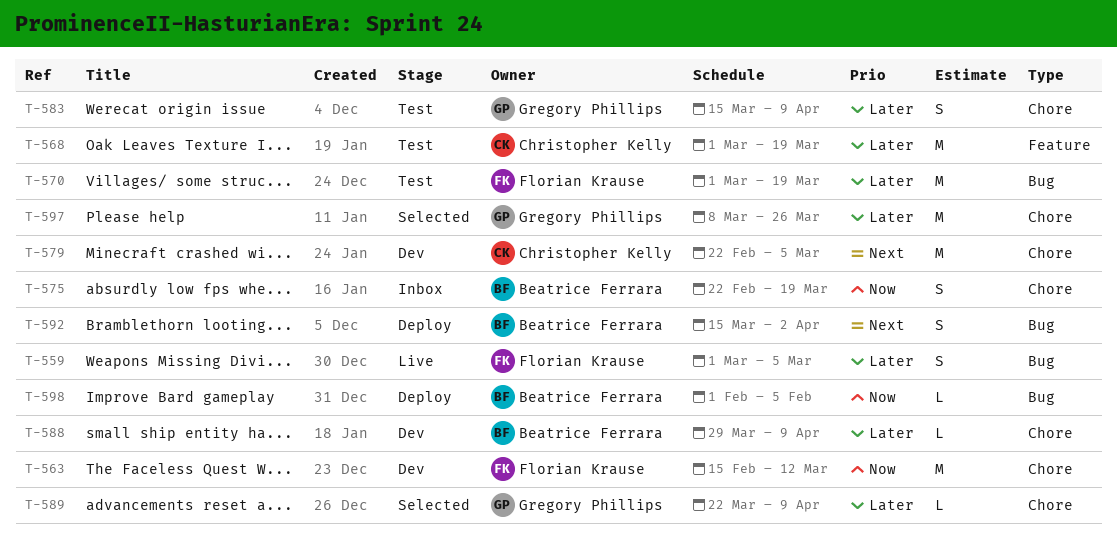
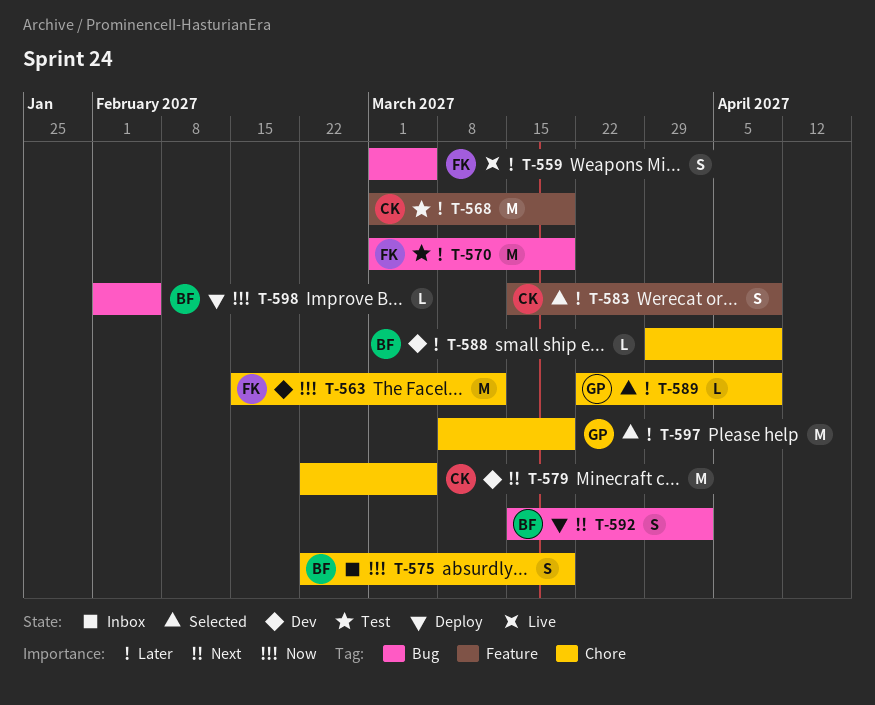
T-583, status: Test -> Selected
T-583, owner: Gregory Phillips -> Christopher Kelly
T-583, label: Chore -> Feature
T-597, due: Mar 26 -> Mar 19

